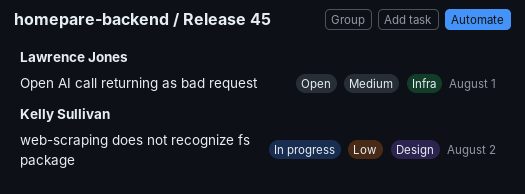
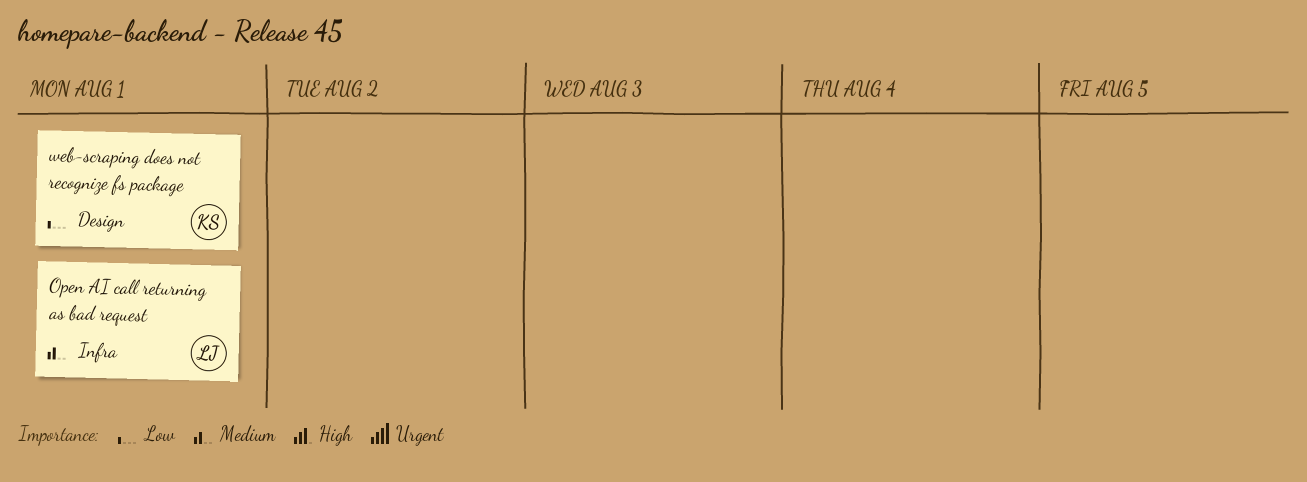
web-scraping does not recognize fs package, due: Aug 2 -> Aug 1

